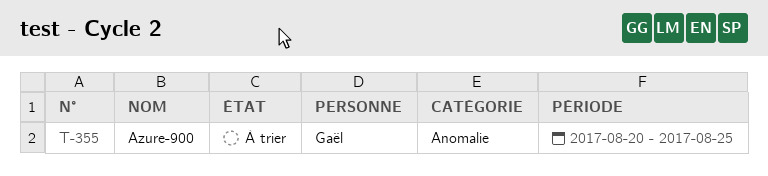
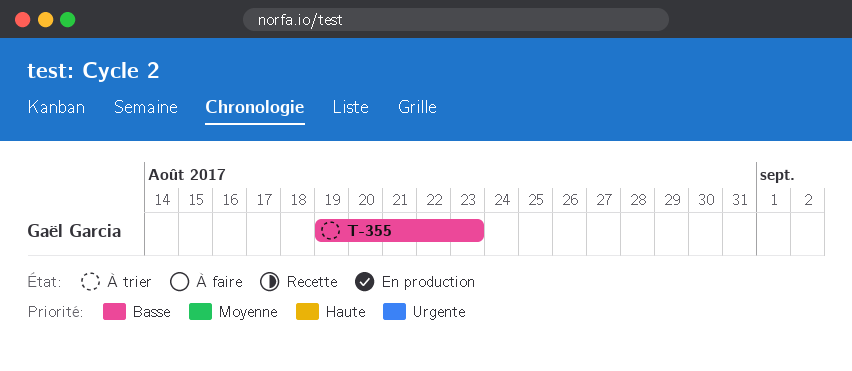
T-355, start: Aug 20 -> Aug 19
T-355, due: Aug 25 -> Aug 23

